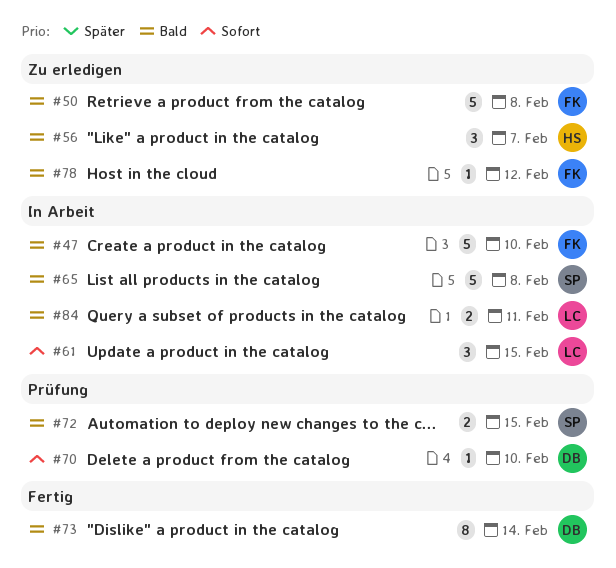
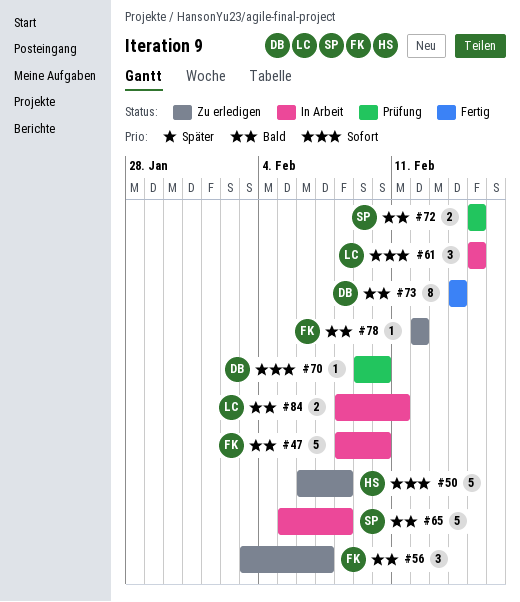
#50, owner: FK -> HS
#50, priority: Bald -> Sofort
#56, owner: HS -> FK

